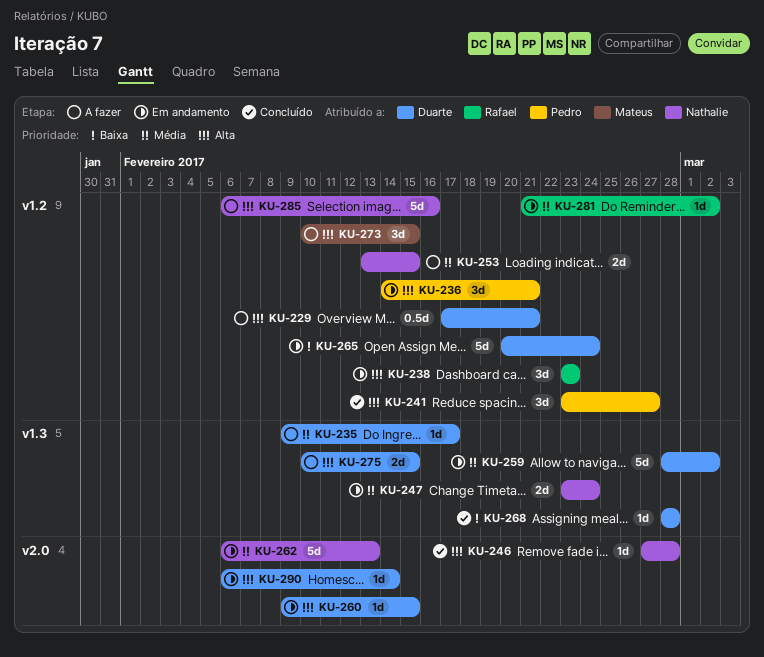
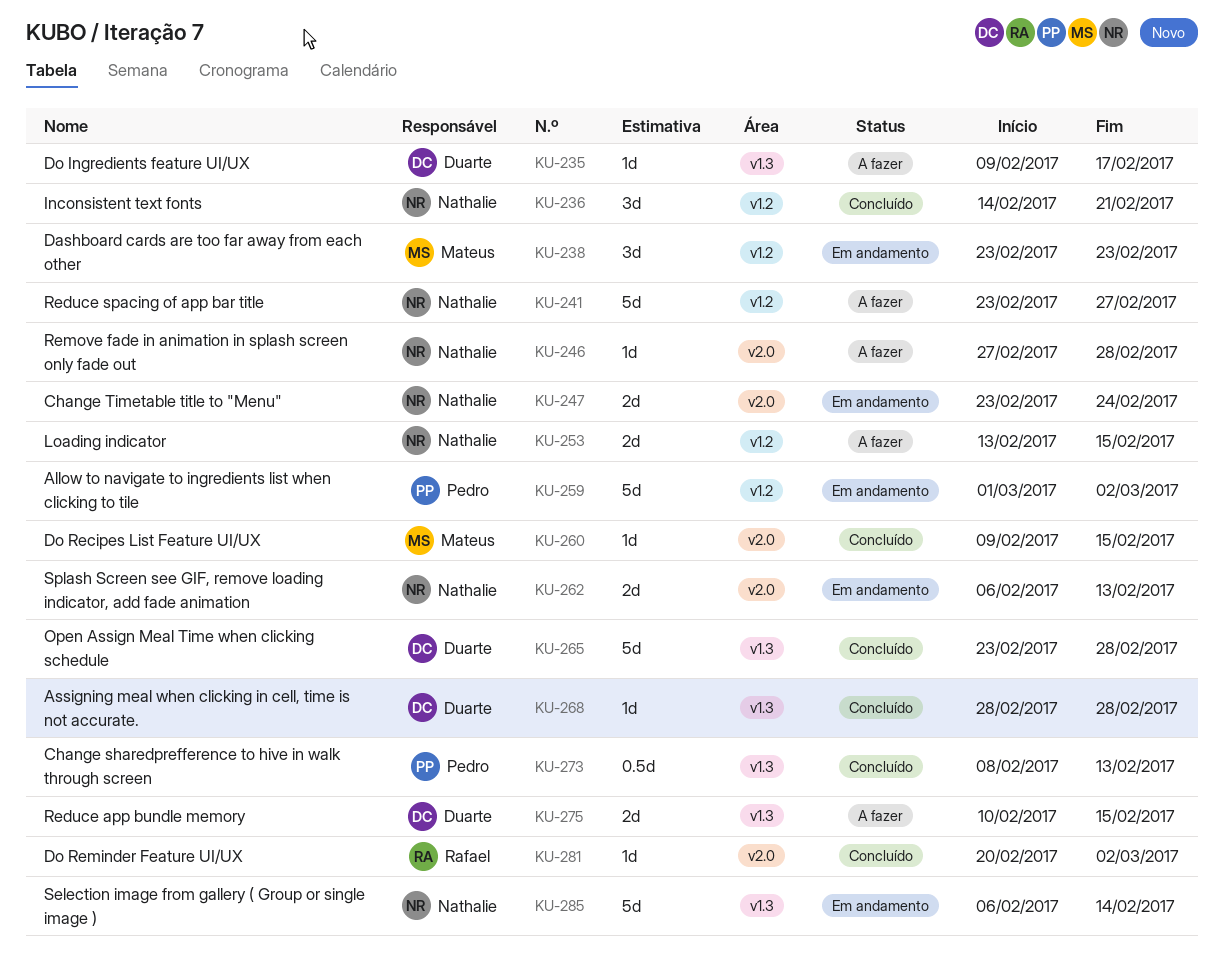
KU-229: present -> none
KU-236, status: Em andamento -> Concluído
KU-236, owner: Pedro -> Nathalie
KU-238, owner: Rafael -> Mateus
KU-241, status: Concluído -> A fazer
KU-241, owner: Pedro -> Nathalie
KU-241, estimate: 3d -> 5d
KU-246, status: Concluído -> A fazer
KU-247, label: v1.3 -> v2.0
KU-259, owner: Duarte -> Pedro
KU-259, label: v1.3 -> v1.2
KU-259, start: Feb 28 -> Mar 1
KU-260, status: Em andamento -> Concluído
KU-260, owner: Duarte -> Mateus
KU-262, estimate: 5d -> 2d
KU-265, status: Em andamento -> Concluído
KU-265, label: v1.2 -> v1.3
KU-265, start: Feb 20 -> Feb 23
KU-265, due: Feb 24 -> Feb 28
KU-273, status: A fazer -> Concluído
KU-273, owner: Mateus -> Pedro
KU-273, label: v1.2 -> v1.3
KU-273, estimate: 3d -> 0.5d
KU-273, start: Feb 10 -> Feb 8
KU-273, due: Feb 15 -> Feb 13
KU-281, status: Em andamento -> Concluído
KU-281, label: v1.2 -> v2.0
KU-281, start: Feb 21 -> Feb 20
KU-285, status: A fazer -> Em andamento
KU-285, label: v1.2 -> v1.3
KU-285, due: Feb 16 -> Feb 14
KU-290: present -> none

